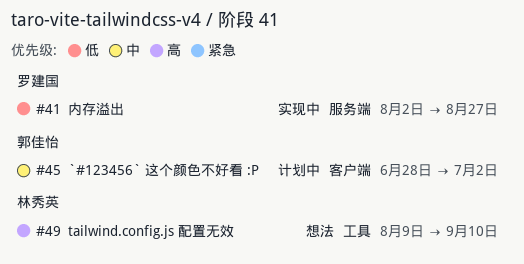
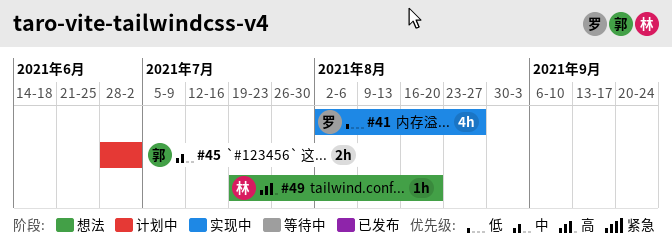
#49, start: Aug 9 -> Jul 19
#49, due: Sep 10 -> Aug 20

